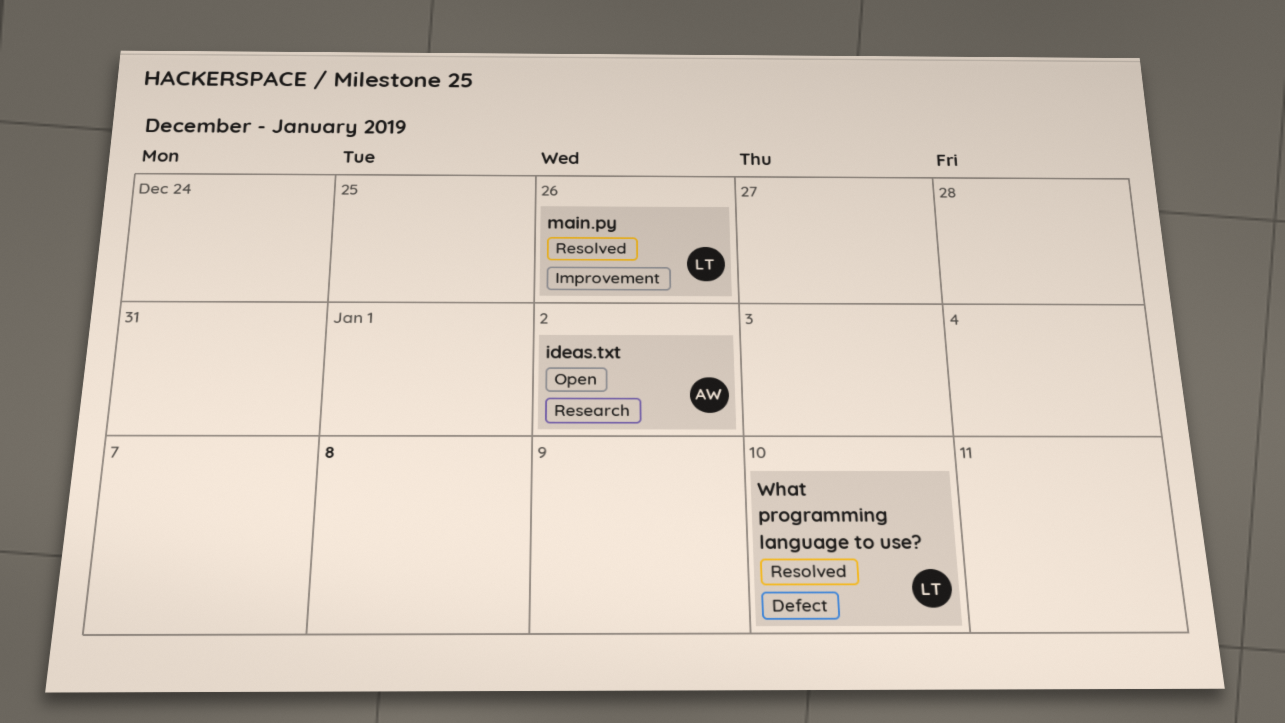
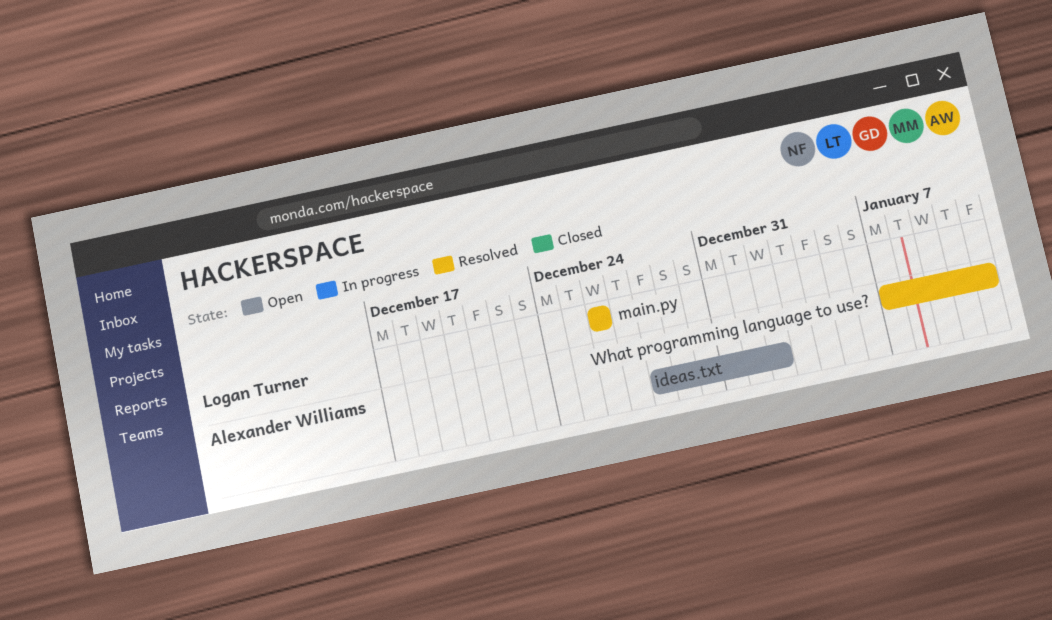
What programming language to use?, owner: Logan Turner -> Alexander Williams
What programming language to use?, due: Jan 10 -> Jan 11

